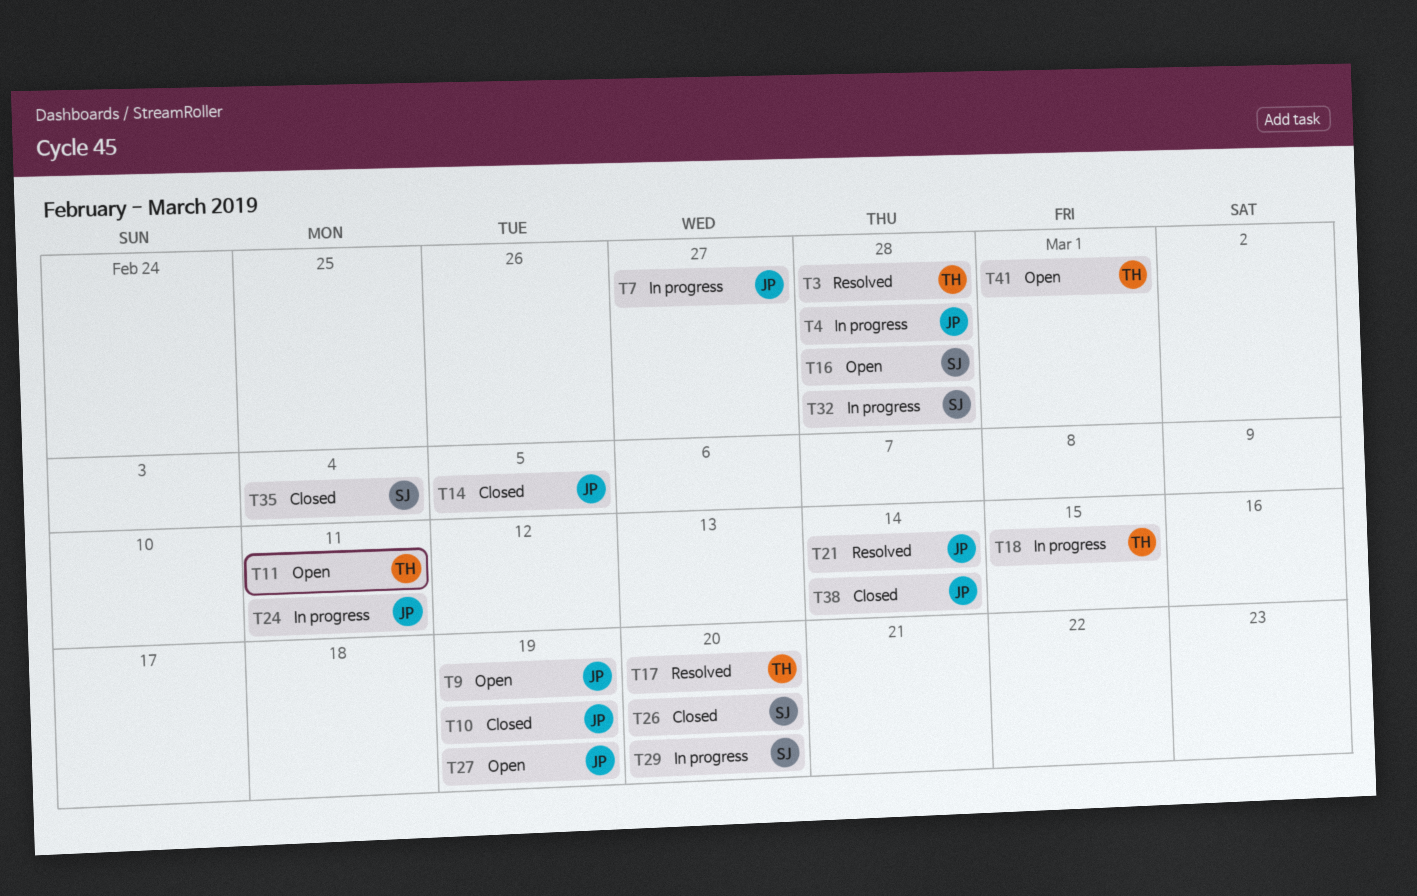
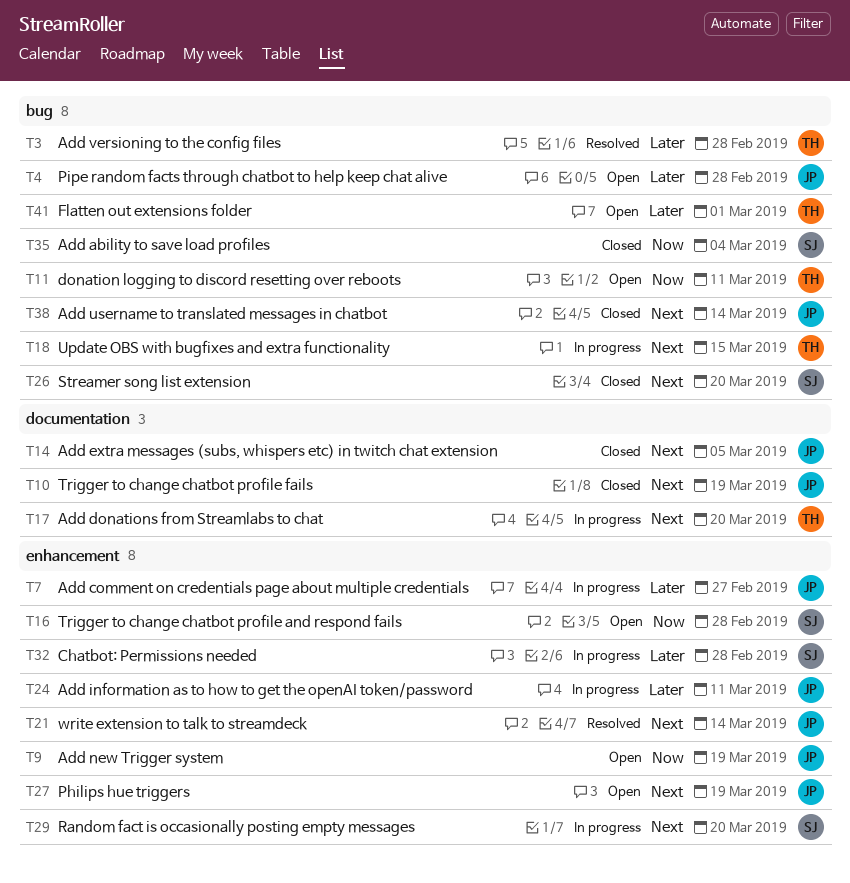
T4, status: In progress -> Open
T17, status: Resolved -> In progress

